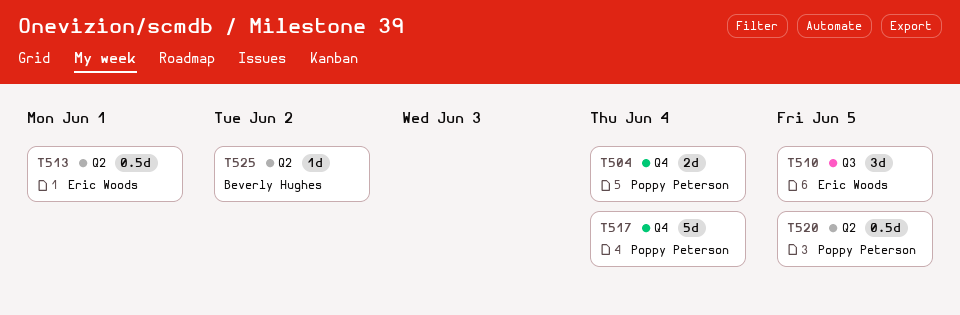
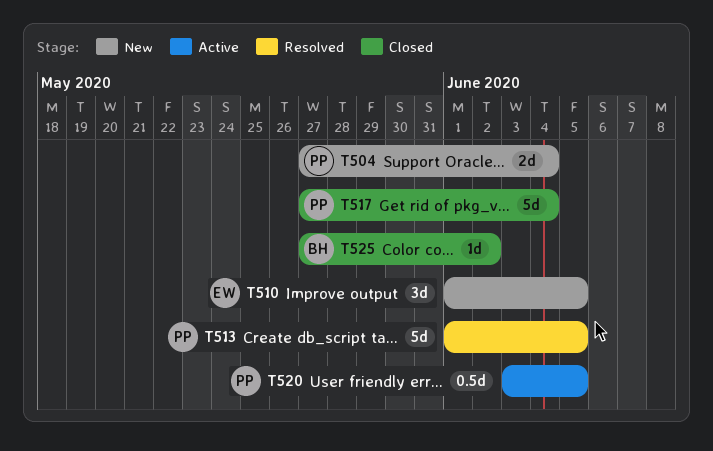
T513, owner: Eric Woods -> Poppy Peterson
T513, estimate: 0.5d -> 5d
T513, due: Jun 1 -> Jun 5

